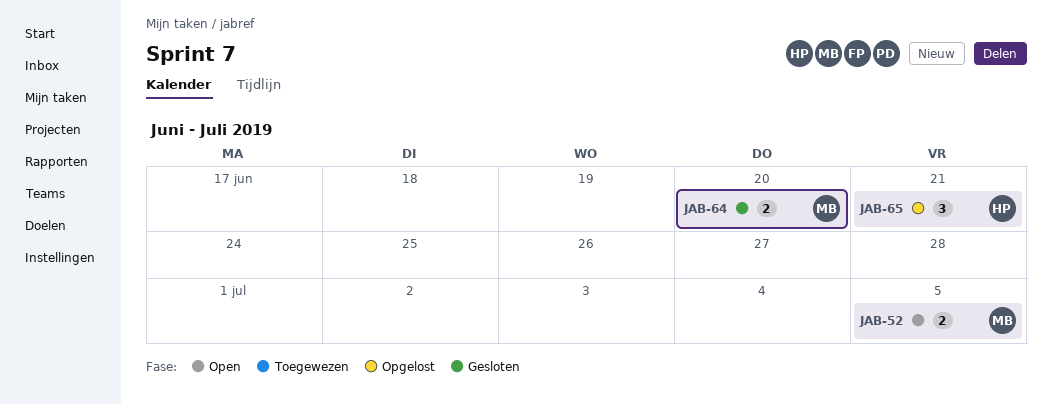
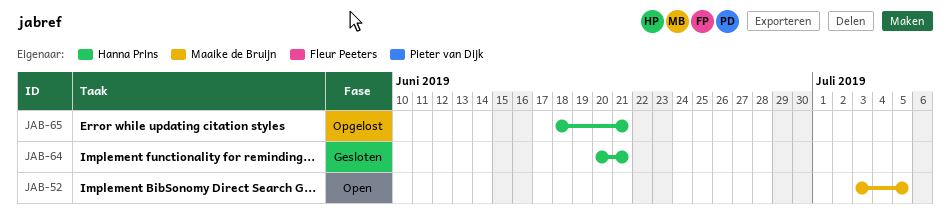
JAB-64, owner: Maaike de Bruijn -> Hanna Prins
JAB-64, due: Jun 20 -> Jun 21

